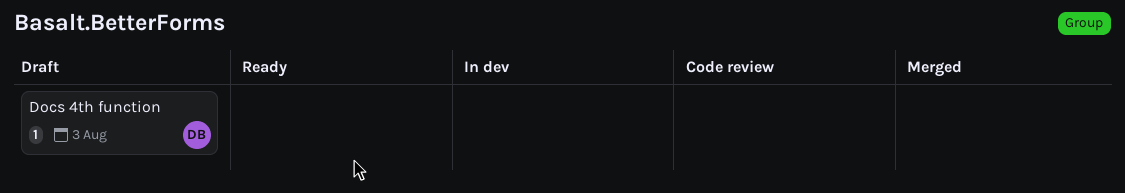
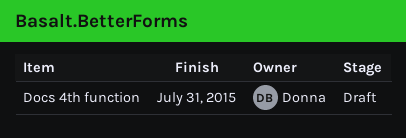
Docs 4th function, due: Aug 3 -> Jul 31

